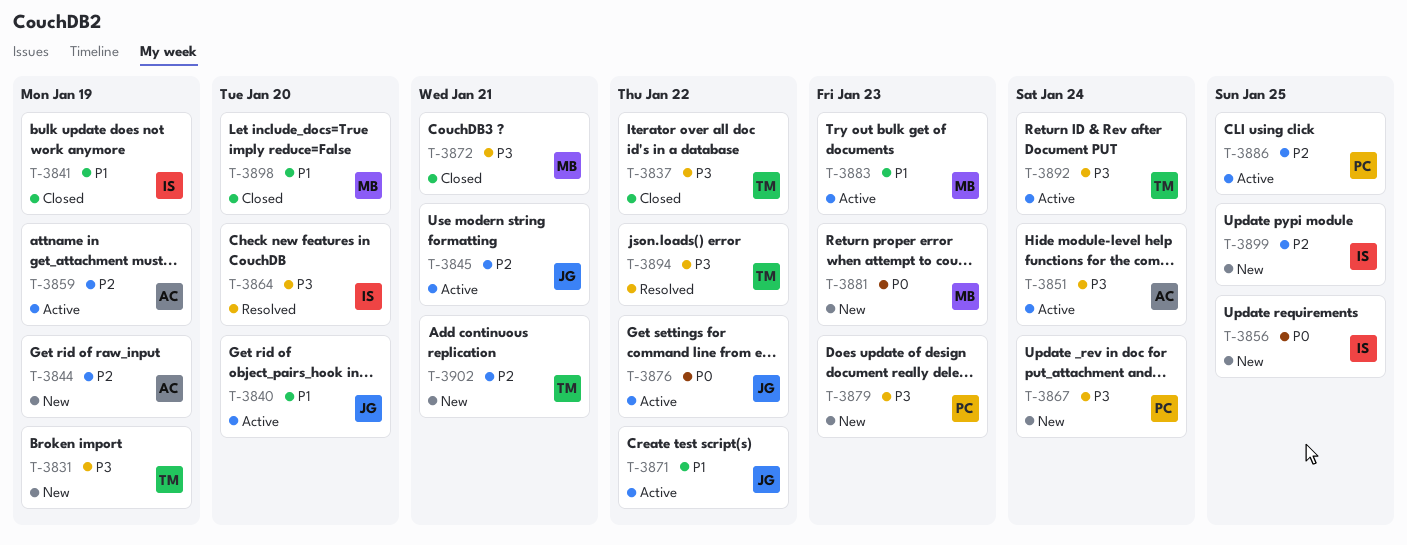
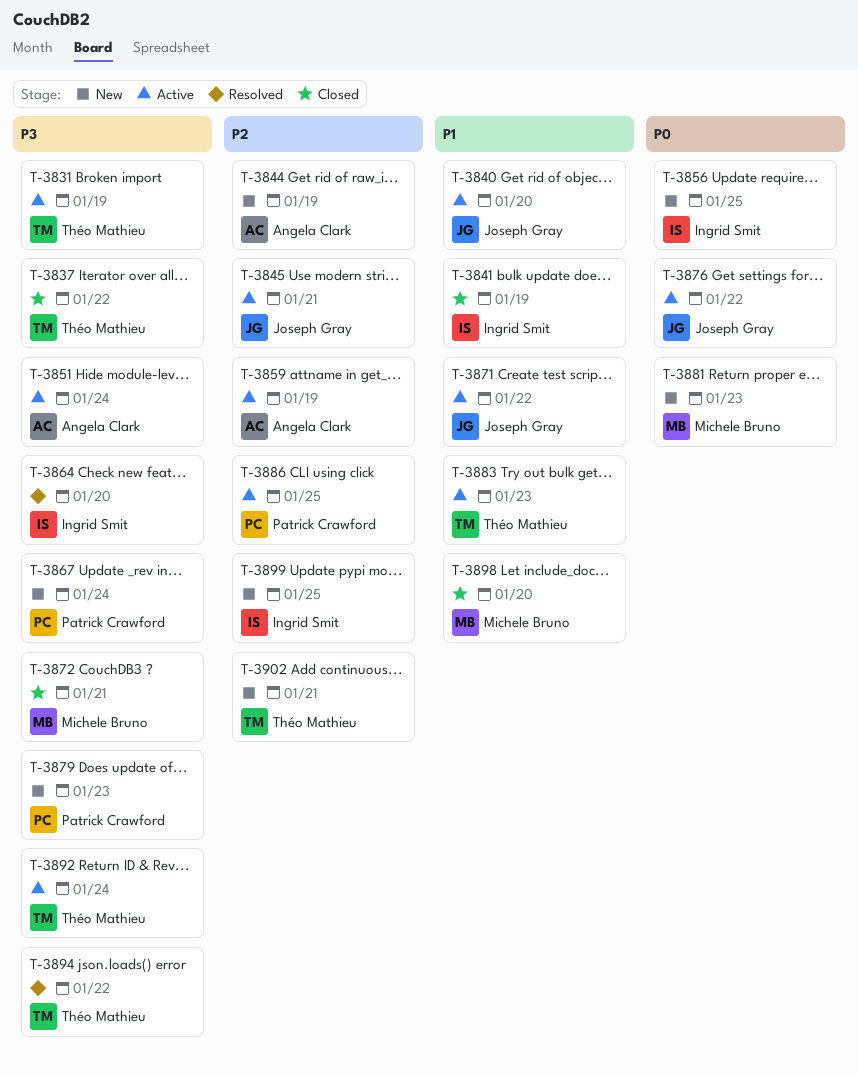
T-3831, status: New -> Active
T-3883, owner: Michele Bruno -> Théo Mathieu

